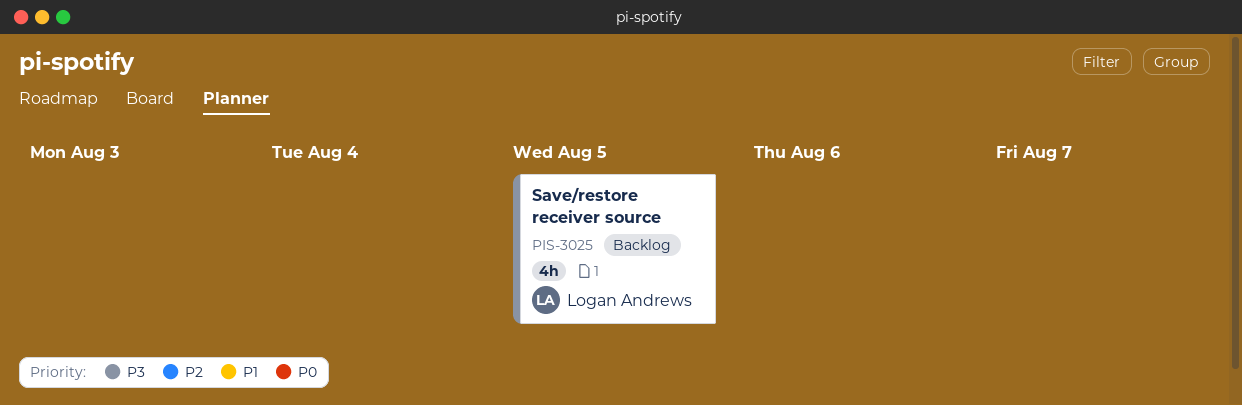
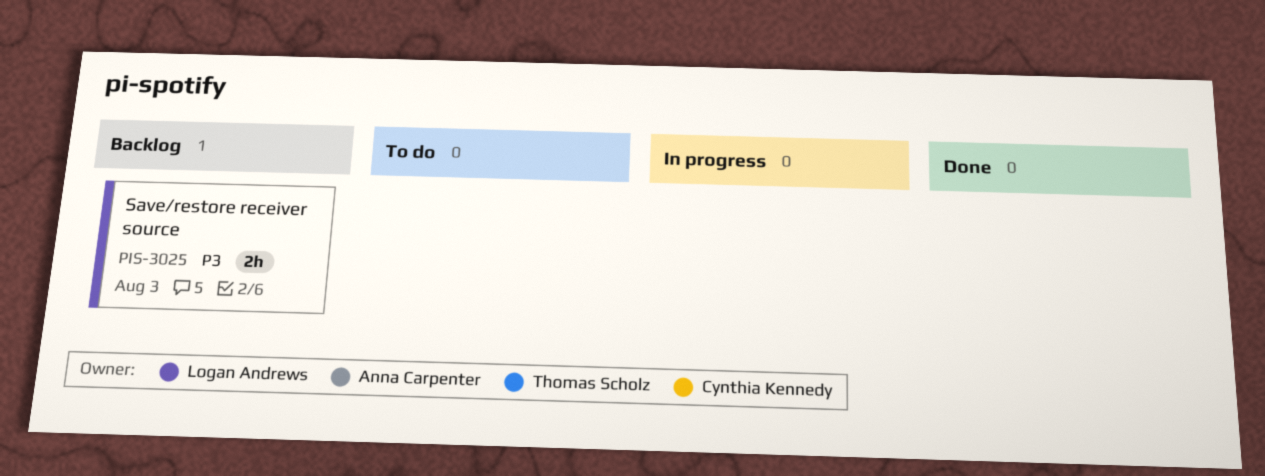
PIS-3025, estimate: 4h -> 2h
PIS-3025, due: Aug 5 -> Aug 3

